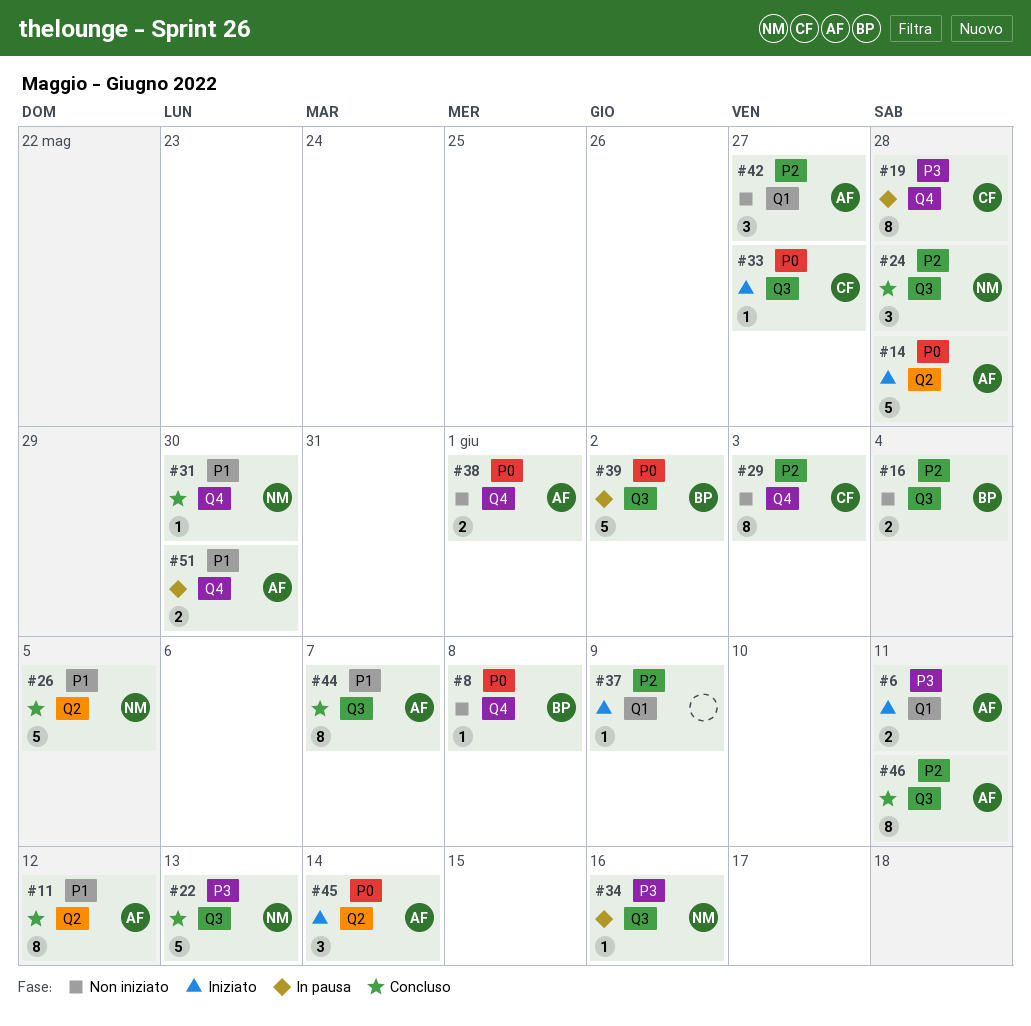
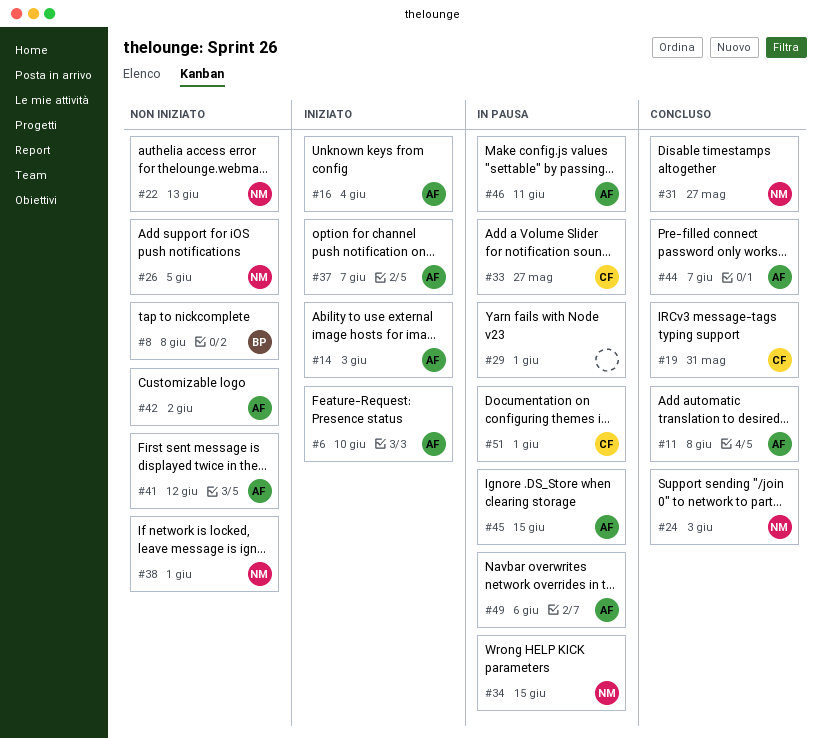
#6, due: Jun 11 -> Jun 10
#11, due: Jun 12 -> Jun 8
#14, due: May 28 -> Jun 3
#16, status: Non iniziato -> Iniziato
#16, owner: BP -> AF
#19, status: In pausa -> Concluso
#19, due: May 28 -> May 31
#22, status: Concluso -> Non iniziato
#24, due: May 28 -> Jun 3
#26, status: Concluso -> Non iniziato
#29, status: Non iniziato -> In pausa
#29, owner: CF -> none
#29, due: Jun 3 -> Jun 1
#31, due: May 30 -> May 27
#33, status: Iniziato -> In pausa
#34, due: Jun 16 -> Jun 15
#37, owner: none -> AF
#37, due: Jun 9 -> Jun 7
#38, owner: AF -> NM
#39: present -> none
#41: none -> present
#42, due: May 27 -> Jun 2
#45, status: Iniziato -> In pausa
#45, due: Jun 14 -> Jun 15
#46, status: Concluso -> In pausa
#49: none -> present
#51, owner: AF -> CF
#51, due: May 30 -> Jun 1

